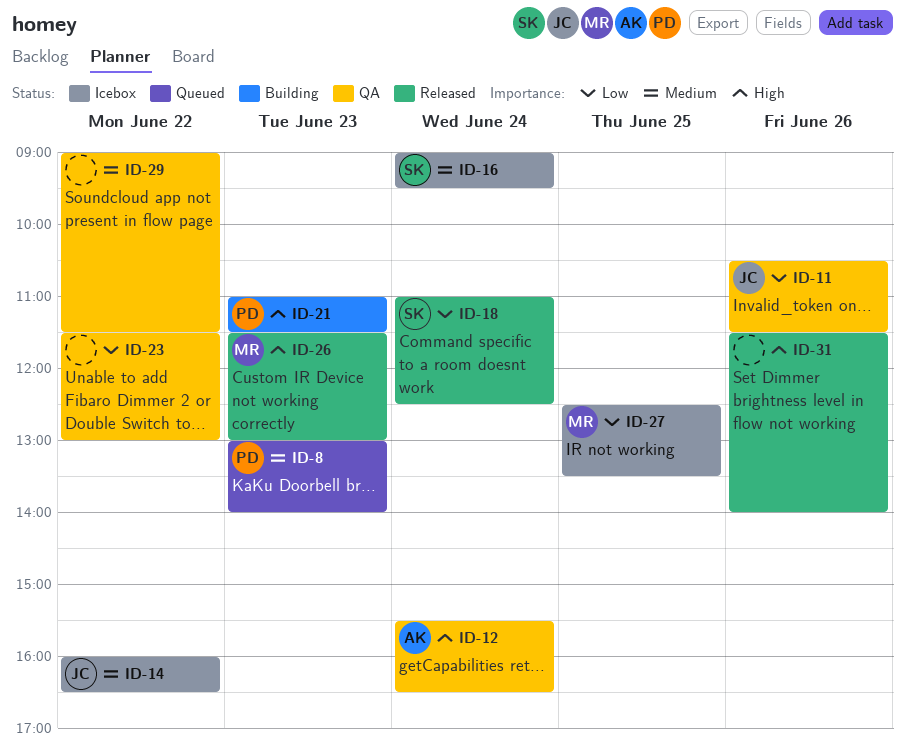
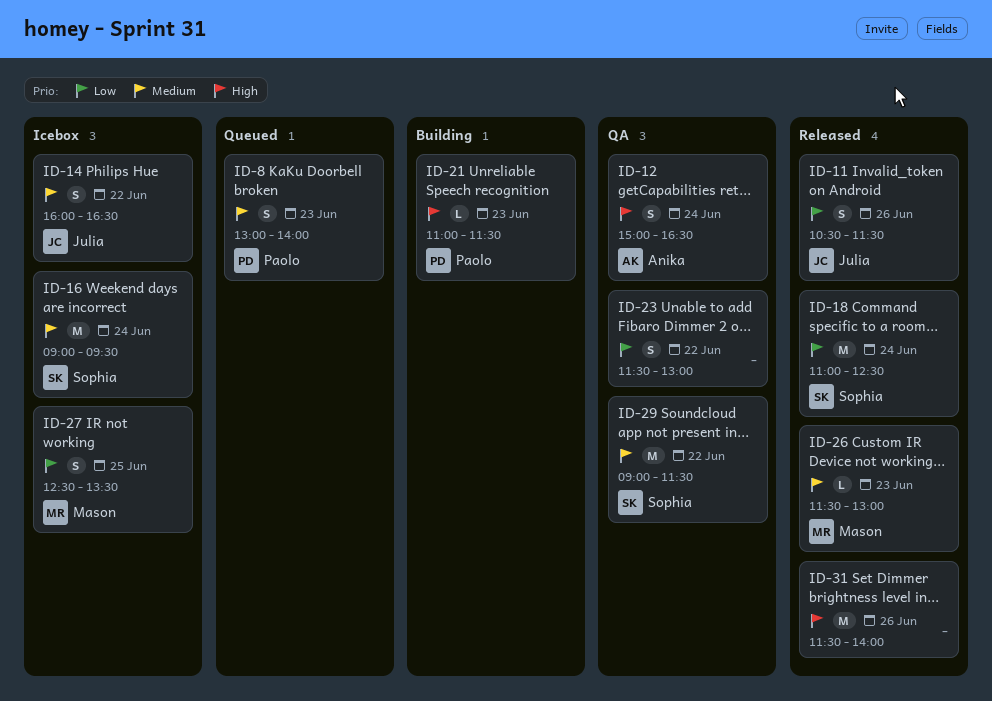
ID-11, status: QA -> Released
ID-12, begins: 15:30 -> 15:00
ID-26, priority: High -> Medium
ID-29, owner: none -> Sophia

